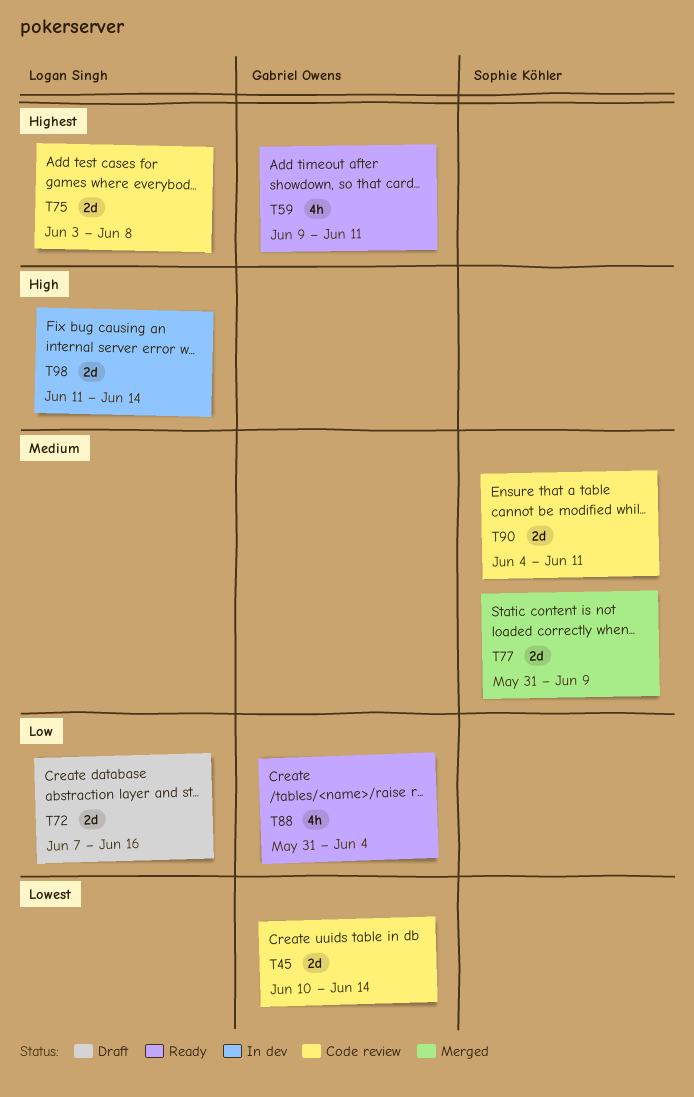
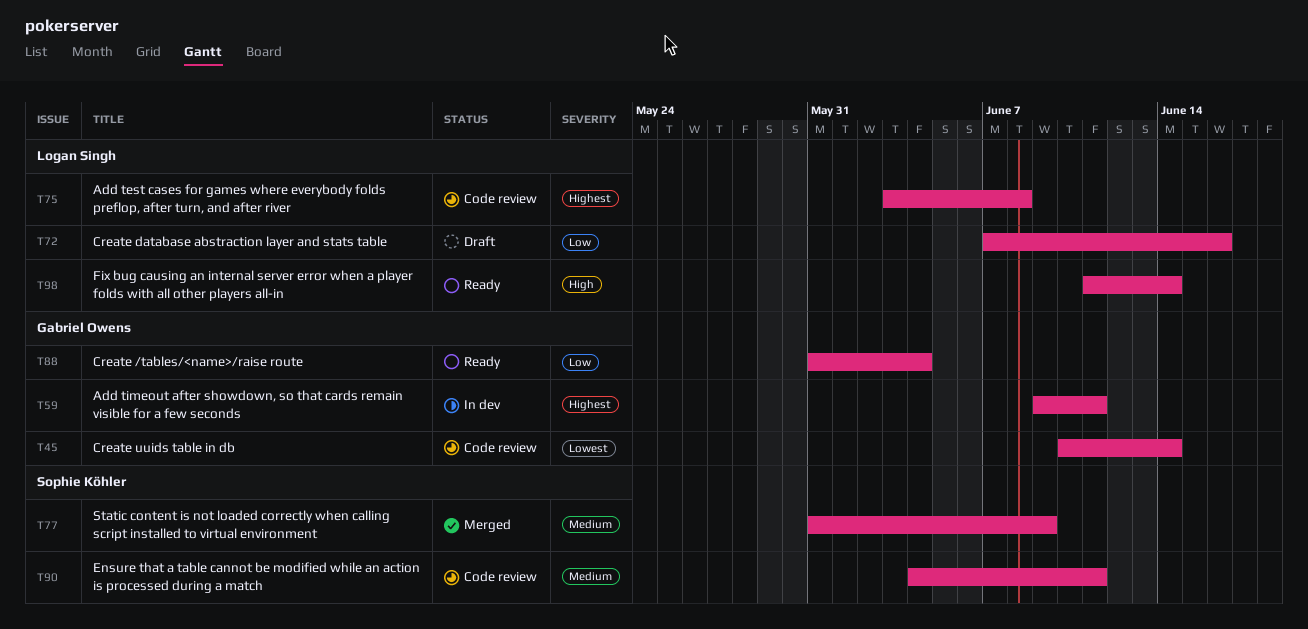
T59, status: Ready -> In dev
T98, status: In dev -> Ready

